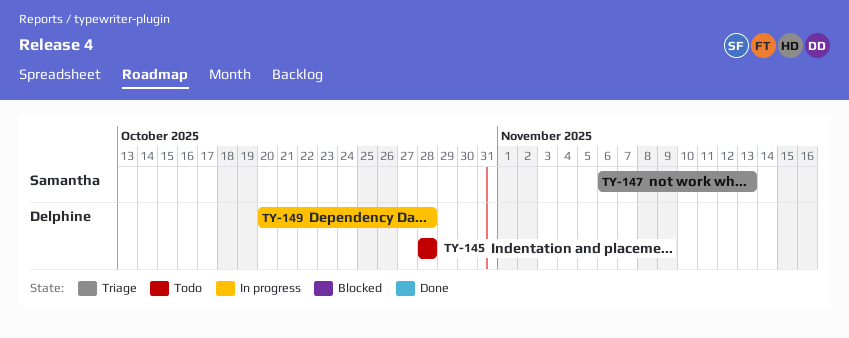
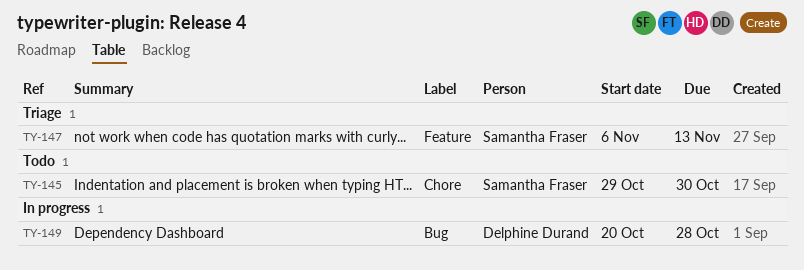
TY-145, owner: Delphine Durand -> Samantha Fraser
TY-145, start: Oct 28 -> Oct 29
TY-145, due: Oct 28 -> Oct 30

